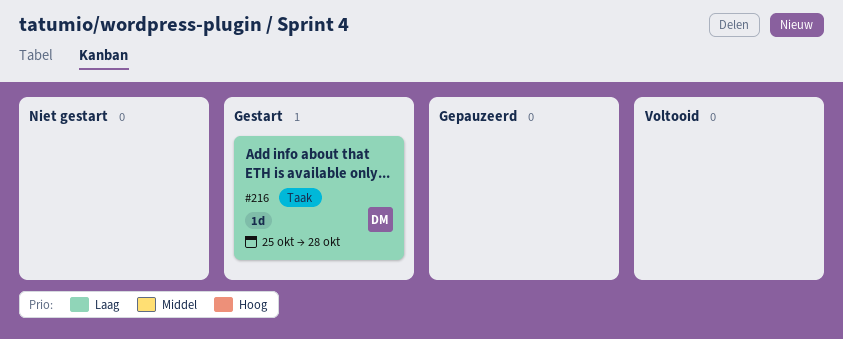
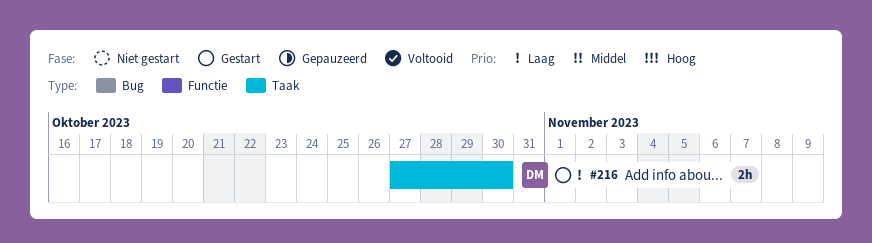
#216, estimate: 1d -> 2h
#216, start: Oct 25 -> Oct 27
#216, due: Oct 28 -> Oct 30

